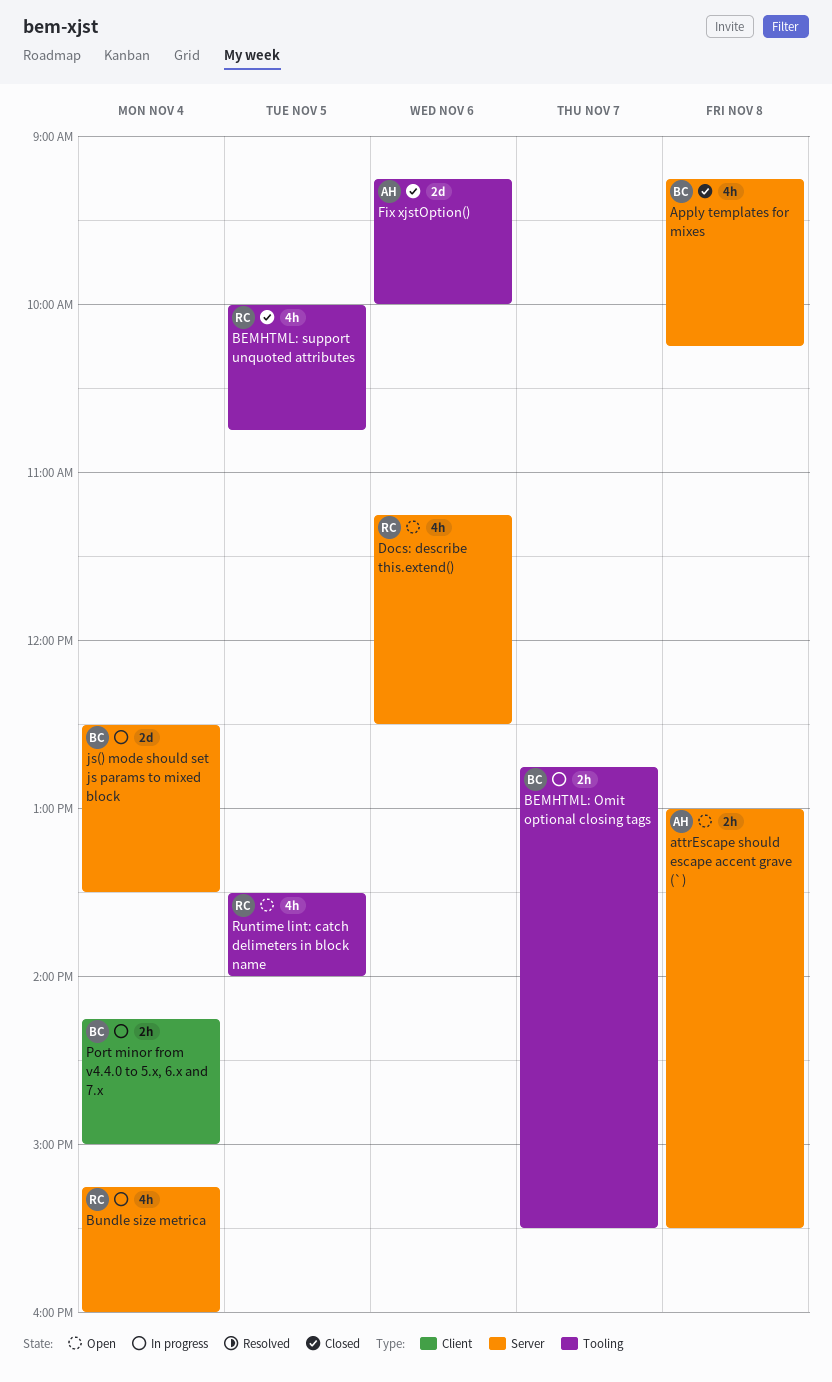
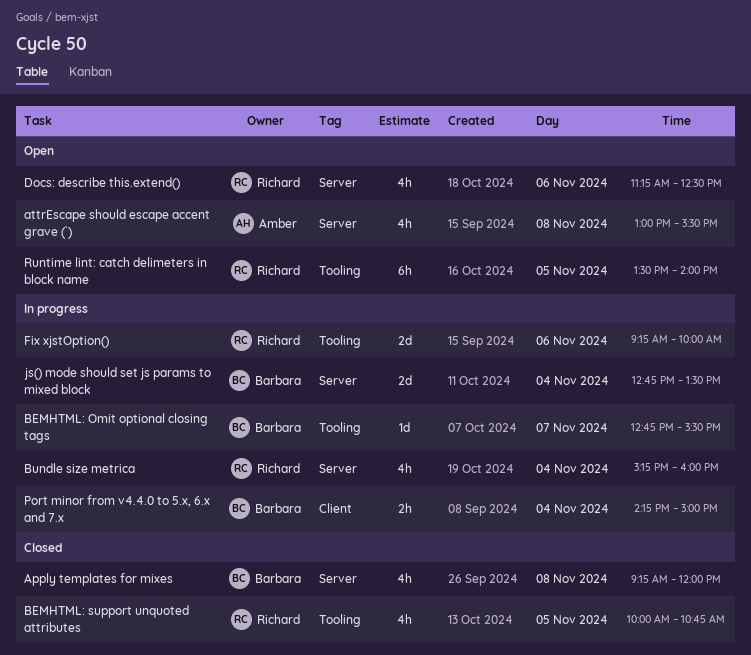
Apply templates for mixes, ends: 10:15 -> 12:00
attrEscape should escape accent grave (`), estimate: 2h -> 4h
BEMHTML: Omit optional closing tags, estimate: 2h -> 1d
Fix xjstOption(), status: Closed -> In progress
Fix xjstOption(), owner: Amber -> Richard
js() mode should set js params to mixed block, begins: 12:30 -> 12:45
Runtime lint: catch delimeters in block name, estimate: 4h -> 6h

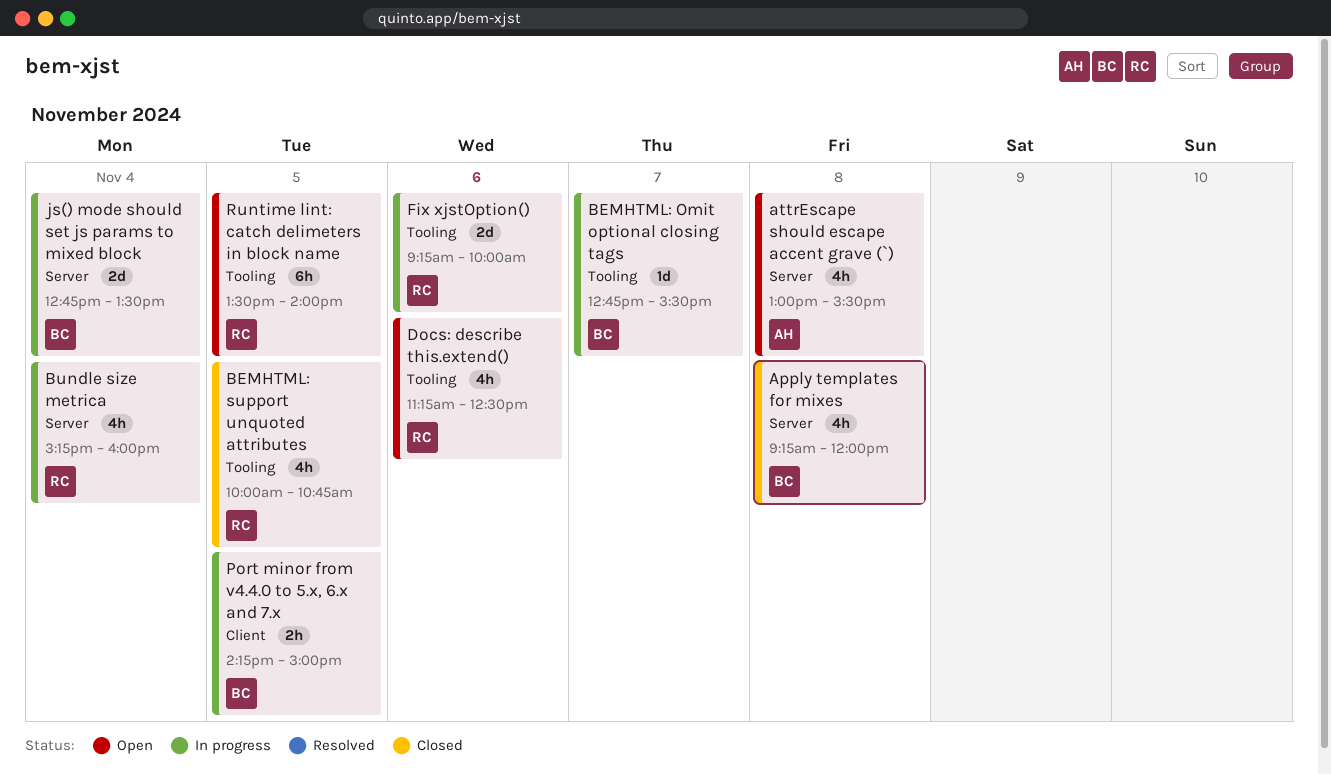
Docs: describe this.extend(), label: Server -> Tooling
Port minor from v4.4.0 to 5.x, 6.x and 7.x, day: Nov 4 -> Nov 5

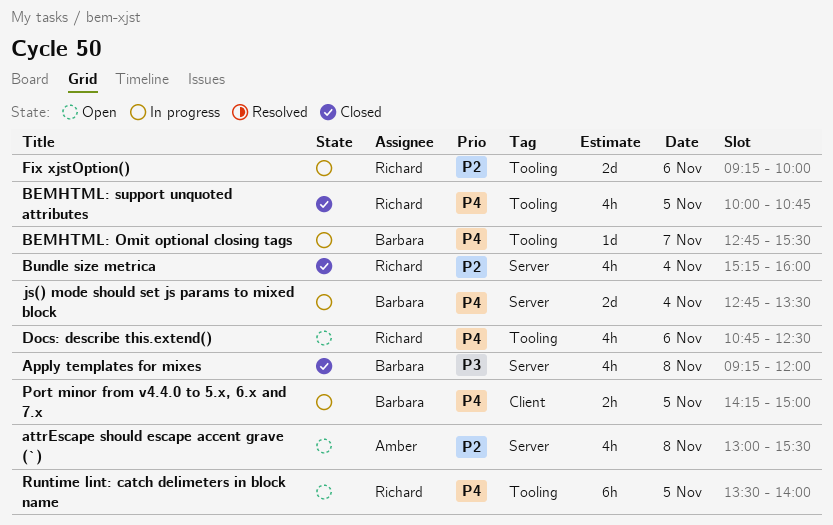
Bundle size metrica, status: In progress -> Closed
Docs: describe this.extend(), begins: 11:15 -> 10:45

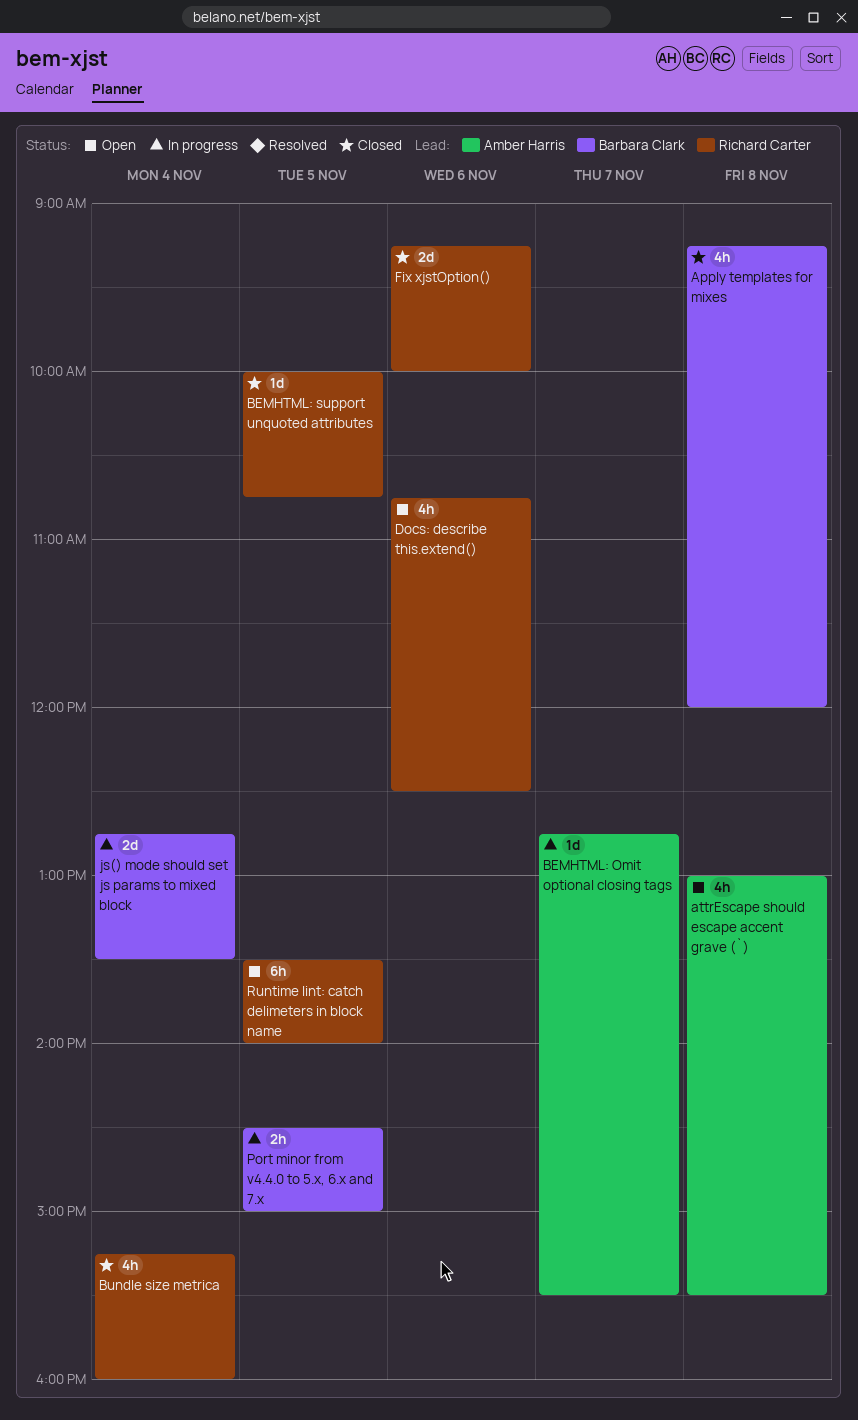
BEMHTML: Omit optional closing tags, owner: Barbara Clark -> Amber Harris
BEMHTML: support unquoted attributes, estimate: 4h -> 1d
Fix xjstOption(), status: In progress -> Closed
Port minor from v4.4.0 to 5.x, 6.x and 7.x, begins: 14:15 -> 14:30

